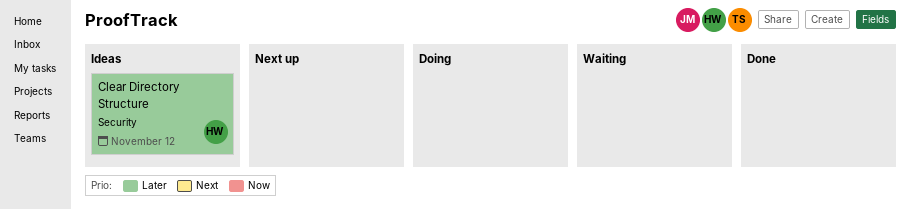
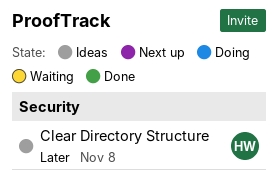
Clear Directory Structure, due: Nov 12 -> Nov 8

